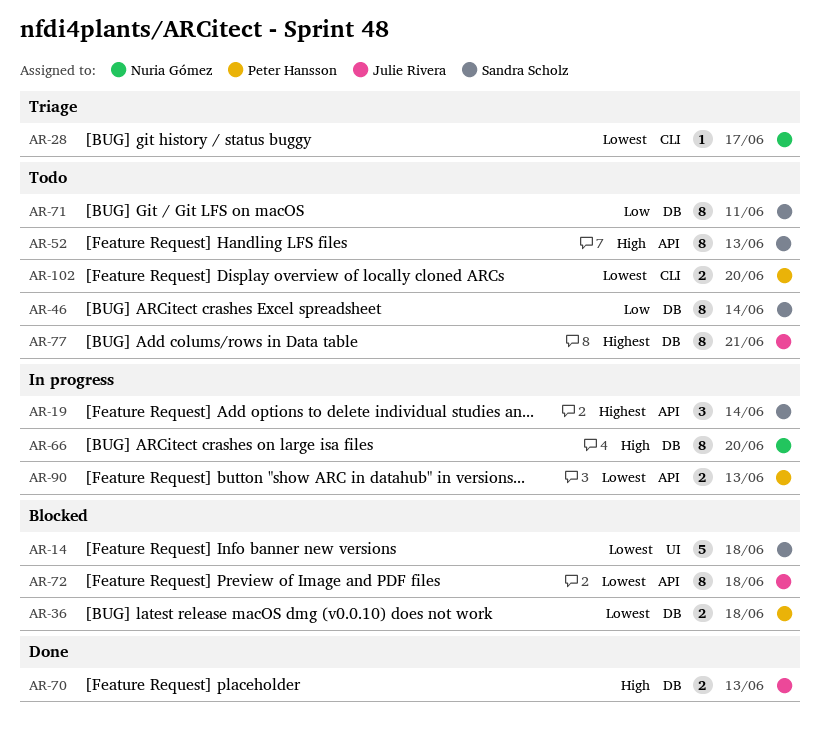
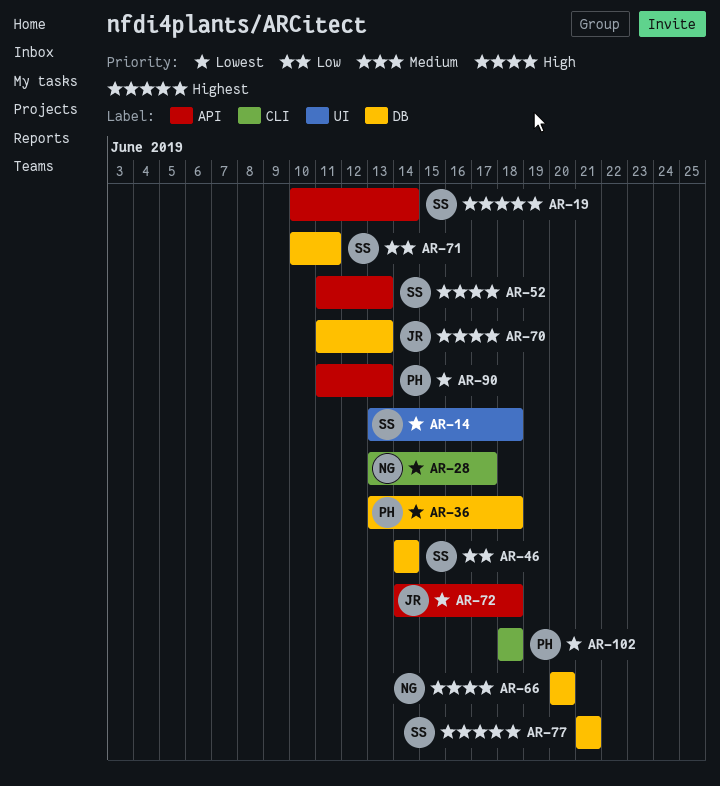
AR-77, owner: Julie Rivera -> Sandra Scholz
AR-102, due: Jun 20 -> Jun 18

